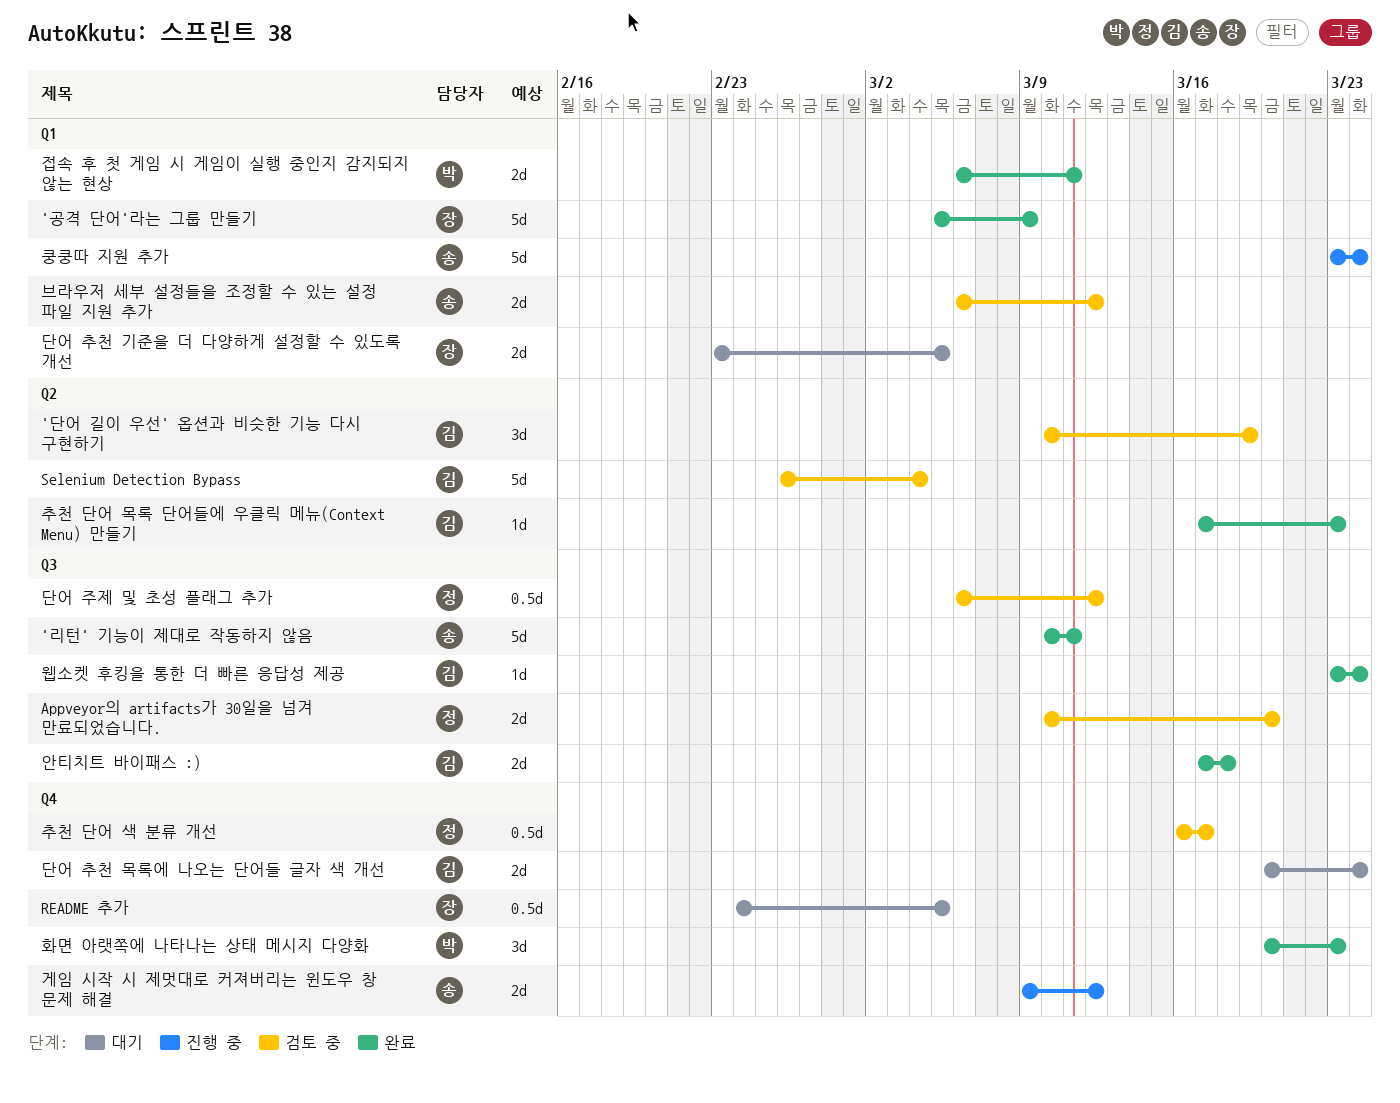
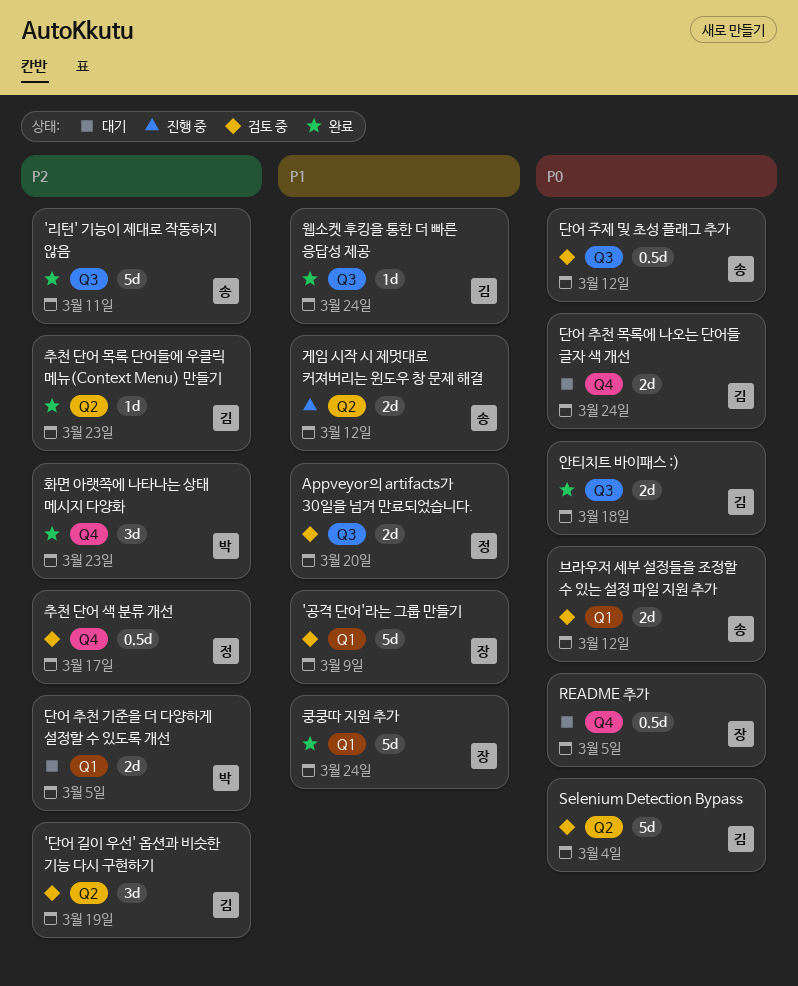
'공격 단어'라는 그룹 만들기, status: 완료 -> 검토 중
게임 시작 시 제멋대로 커져버리는 윈도우 창 문제 해결, label: Q4 -> Q2
단어 주제 및 초성 플래그 추가, owner: 정 -> 송
단어 추천 기준을 더 다양하게 설정할 수 있도록 개선, owner: 장 -> 박
접속 후 첫 게임 시 게임이 실행 중인지 감지되지 않는 현상: present -> none
쿵쿵따 지원 추가, status: 진행 중 -> 완료
쿵쿵따 지원 추가, owner: 송 -> 장

